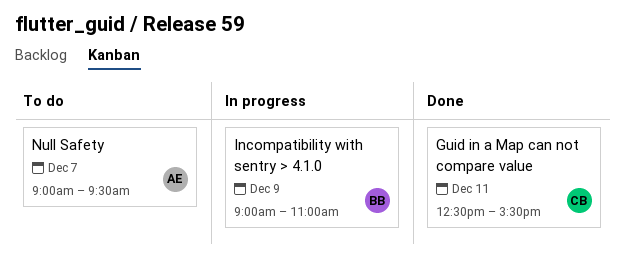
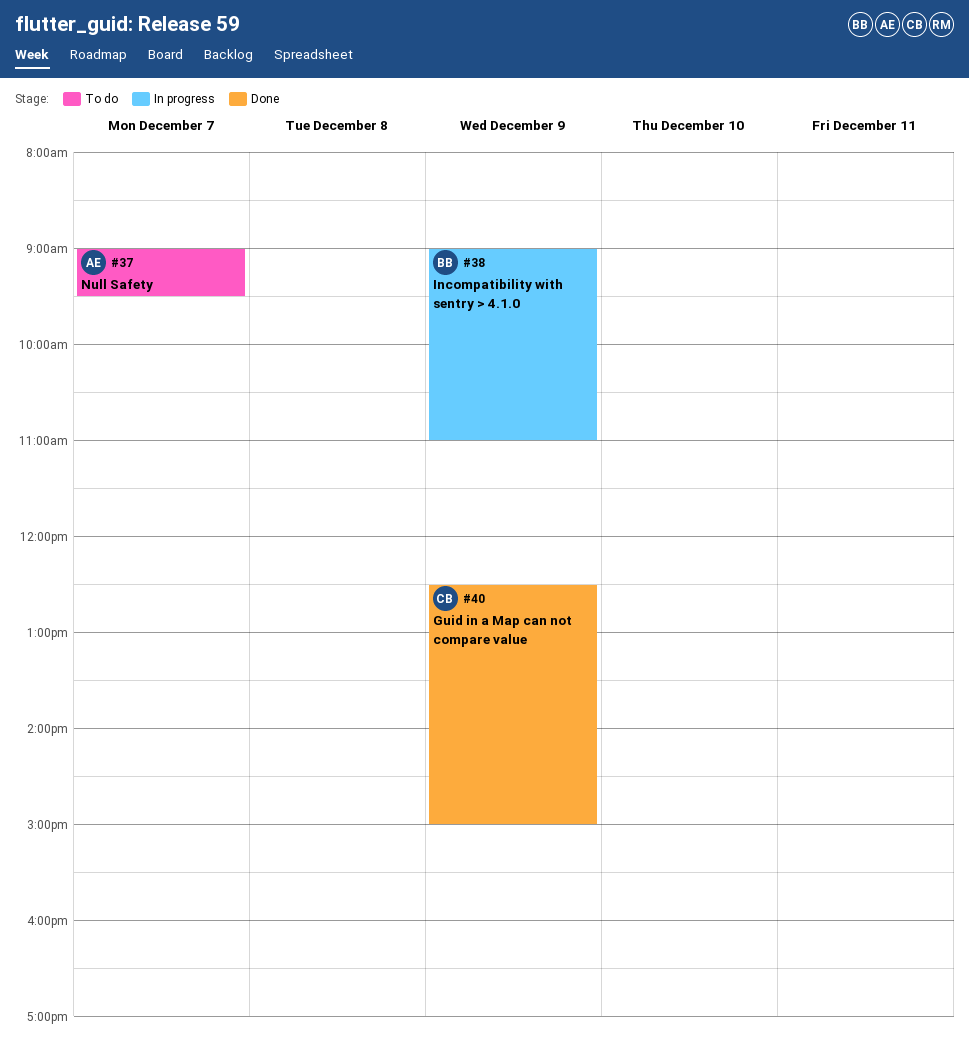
Guid in a Map can not compare value, day: Dec 11 -> Dec 9
Guid in a Map can not compare value, ends: 15:30 -> 15:00

